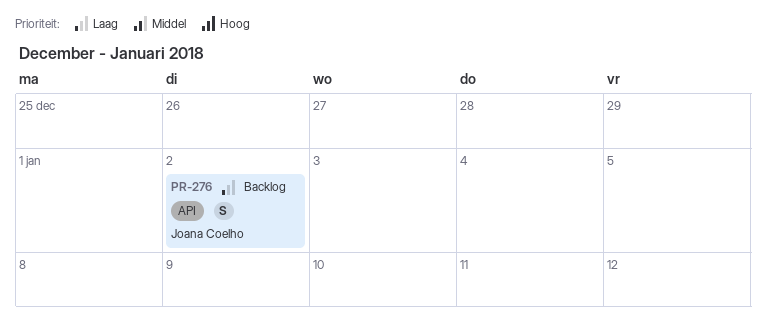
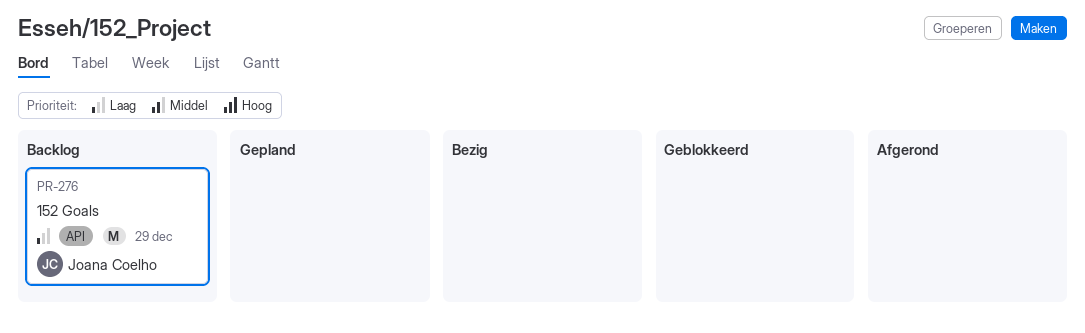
PR-276, estimate: S -> M
PR-276, due: Jan 2 -> Dec 29

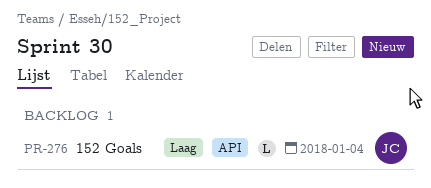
PR-276, estimate: M -> L
PR-276, due: Dec 29 -> Jan 4

